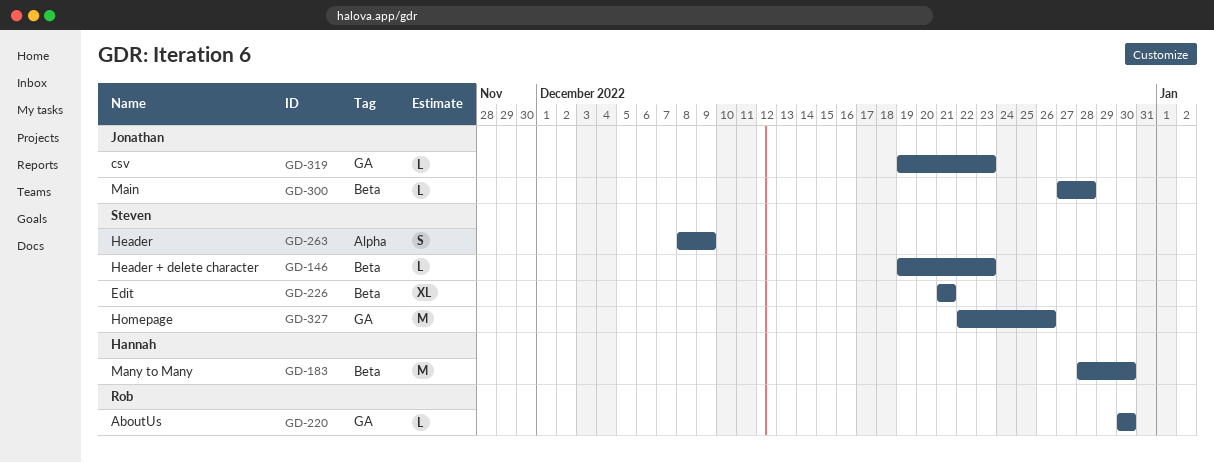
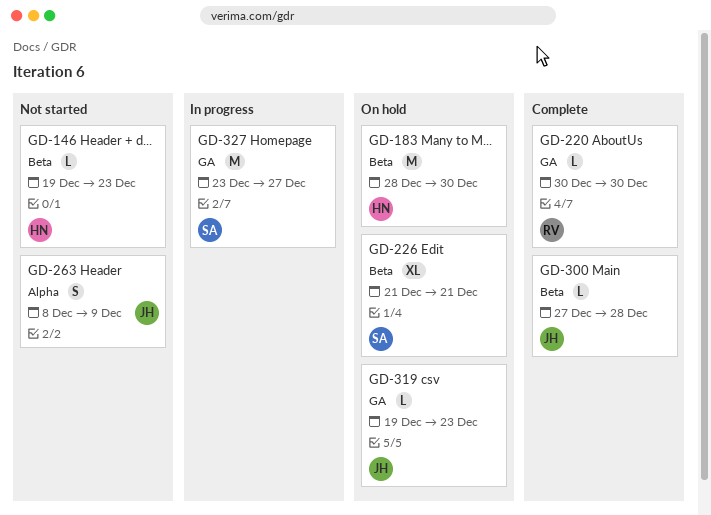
GD-146, owner: Steven -> Hannah
GD-263, owner: Steven -> Jonathan
GD-327, start: Dec 22 -> Dec 23
GD-327, due: Dec 26 -> Dec 27

